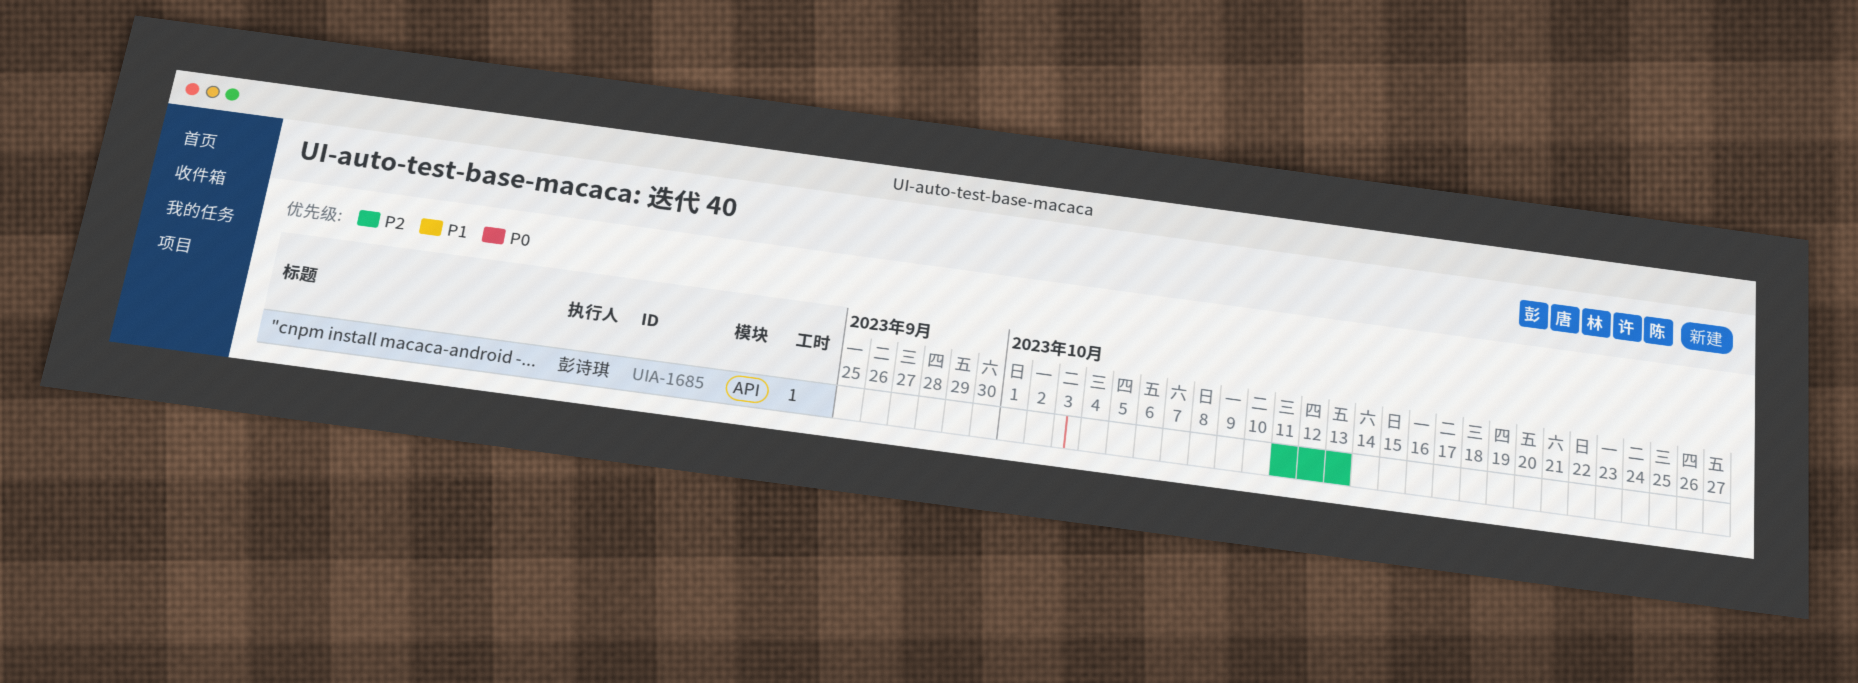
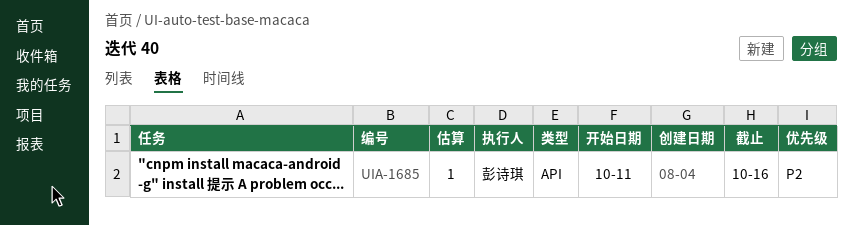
UIA-1685, due: Oct 13 -> Oct 16

